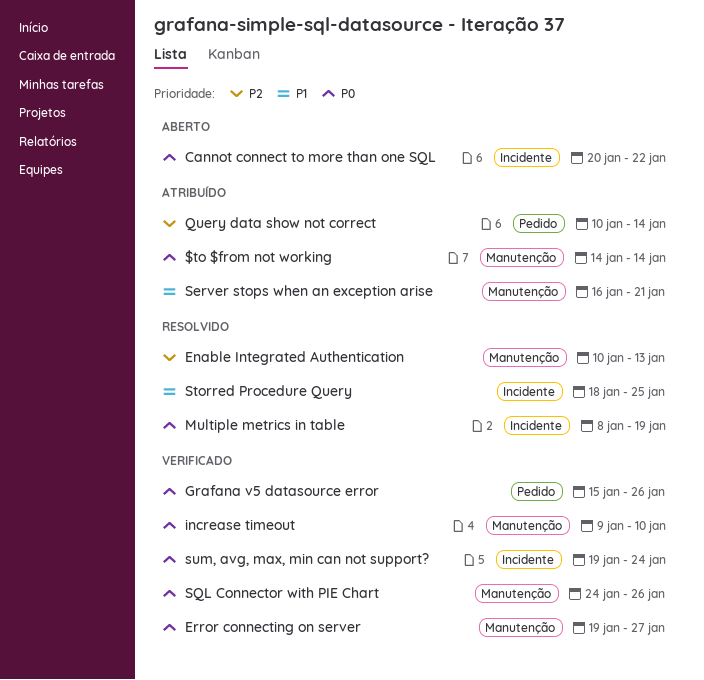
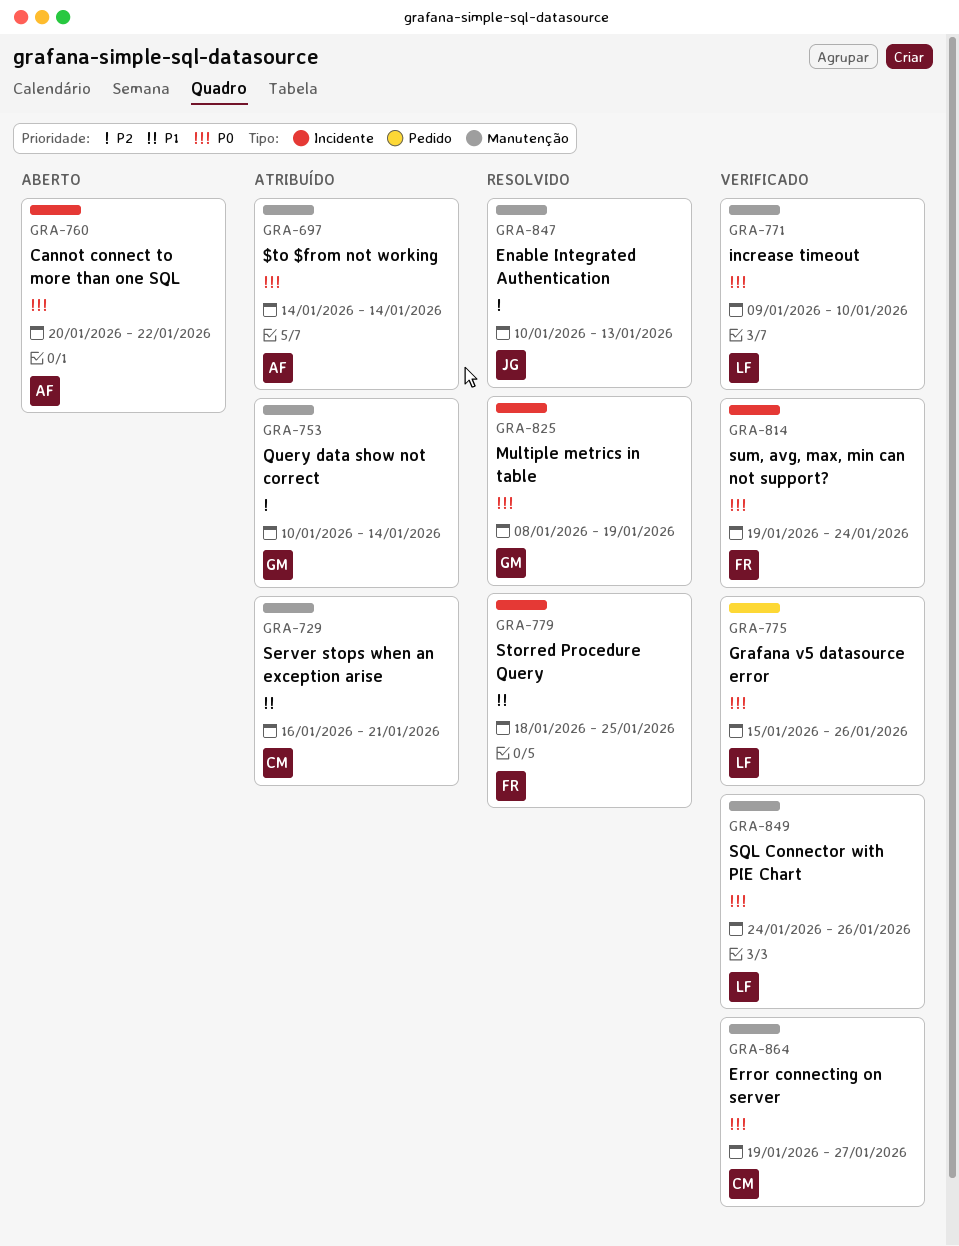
Query data show not correct, label: Pedido -> Manutenção

